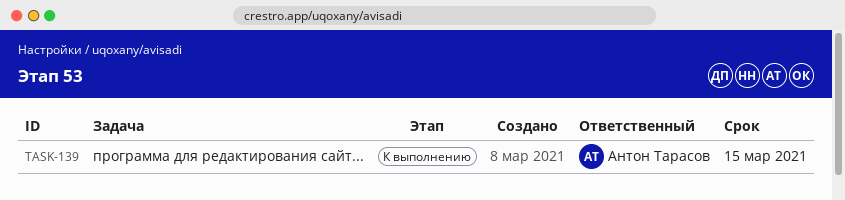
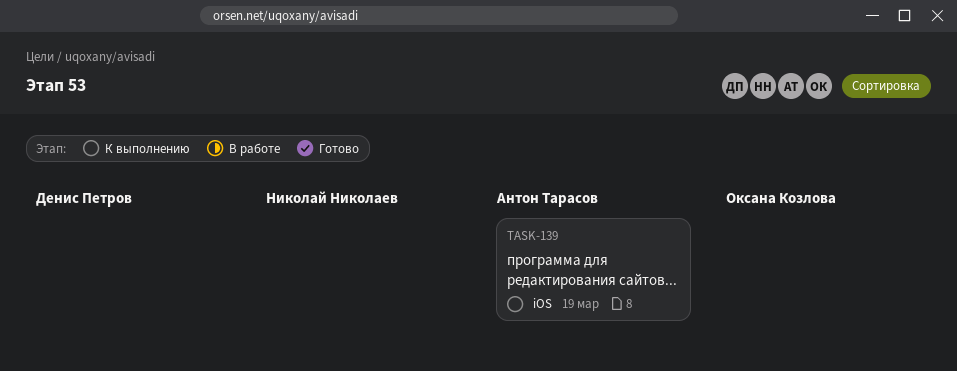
TASK-139, due: Mar 15 -> Mar 19

